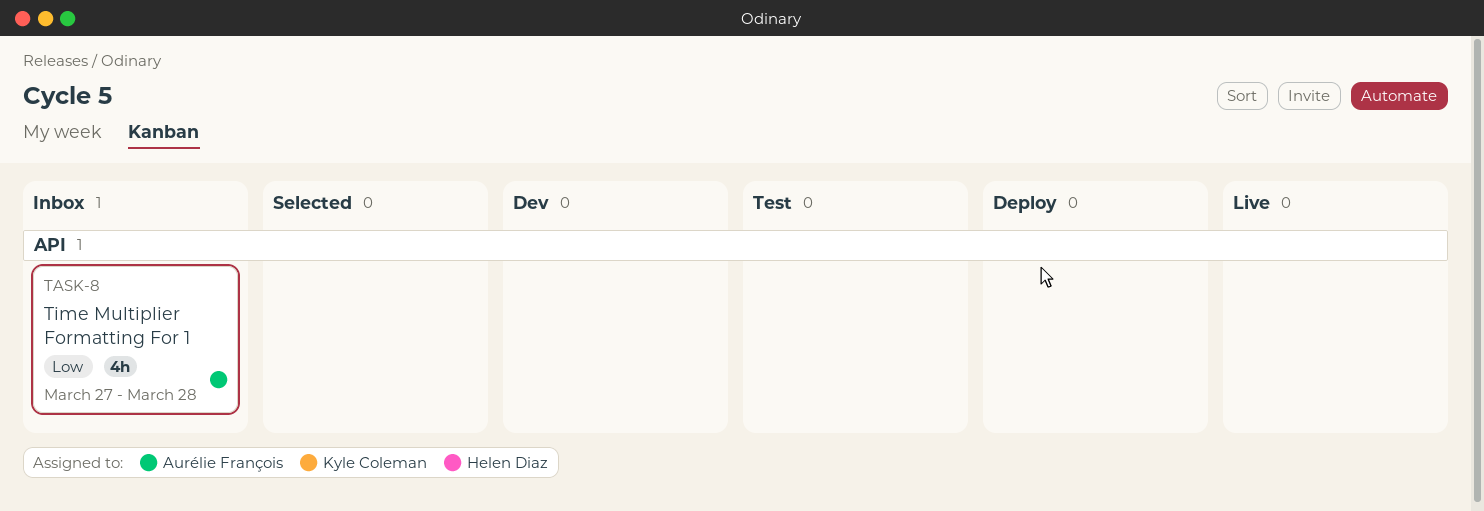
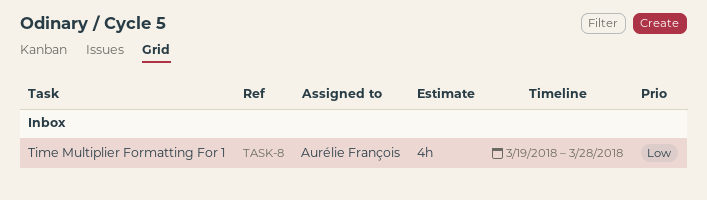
TASK-8, start: Mar 27 -> Mar 19

